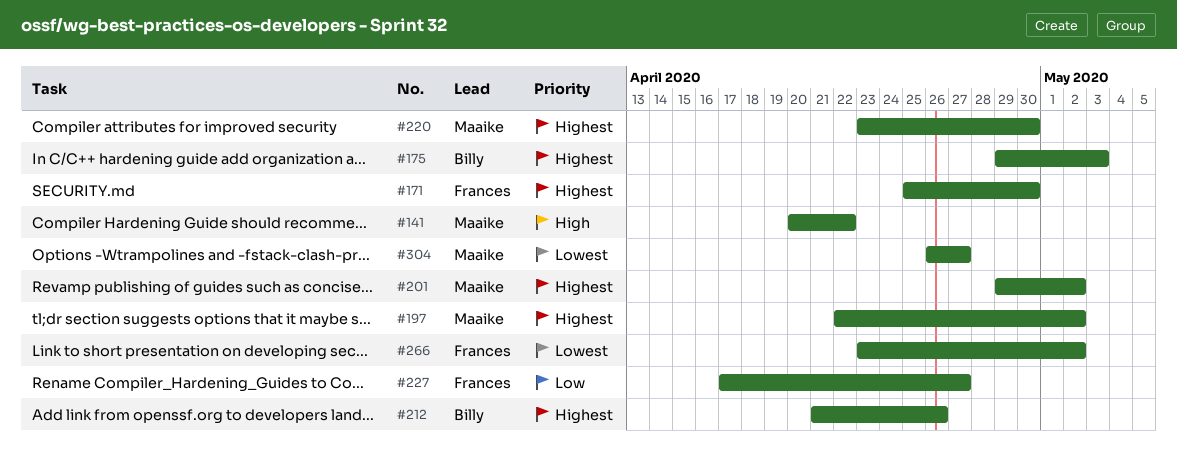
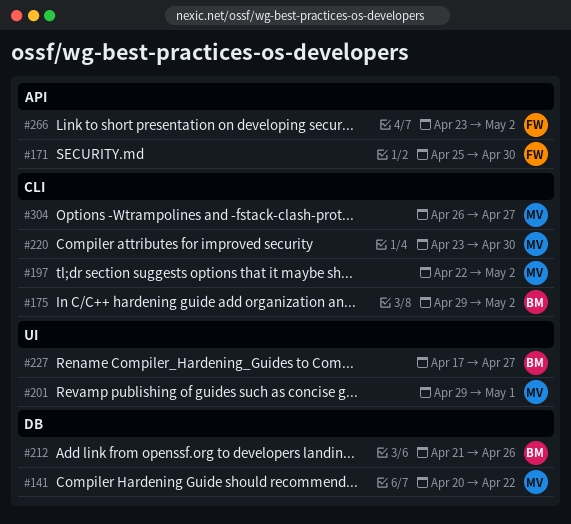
#175, due: May 3 -> May 2
#201, due: May 2 -> May 1
#227, owner: Frances -> Billy

